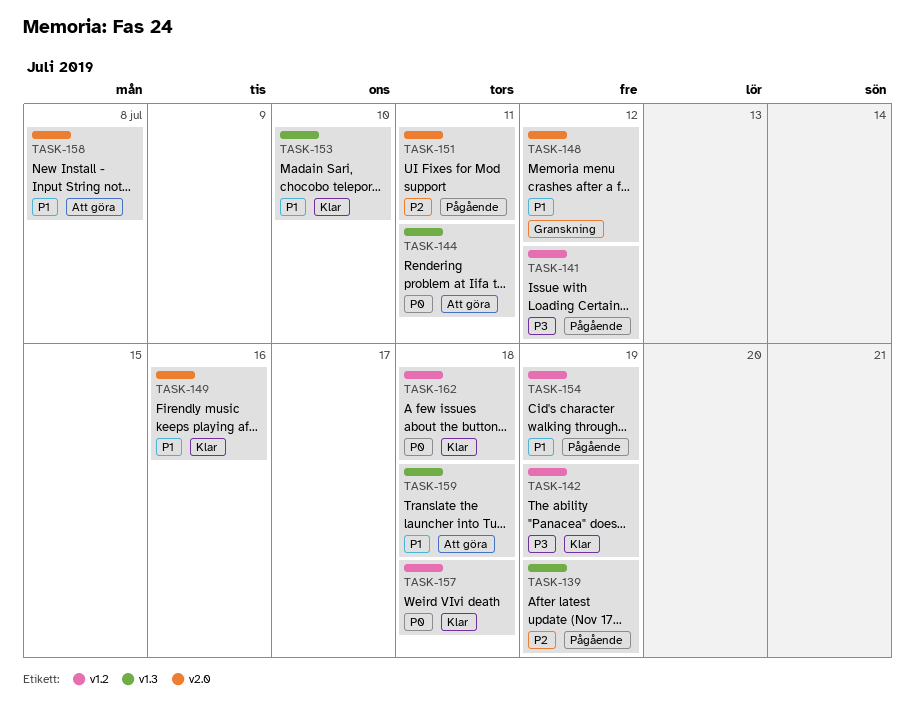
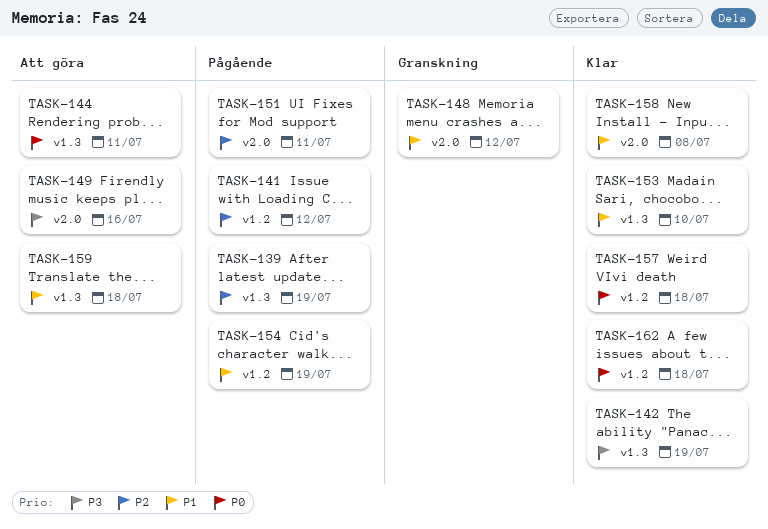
TASK-141, priority: P3 -> P2
TASK-142, label: v1.2 -> v1.3
TASK-149, status: Klar -> Att göra
TASK-149, priority: P1 -> P3
TASK-158, status: Att göra -> Klar

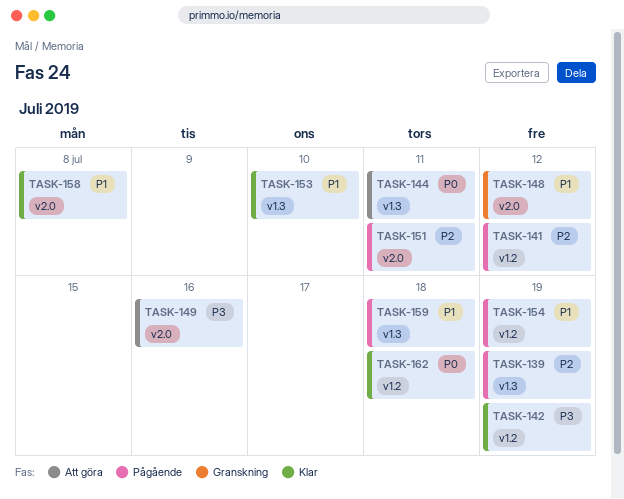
TASK-142, label: v1.3 -> v1.2
TASK-157: present -> none
TASK-159, status: Att göra -> Pågående

